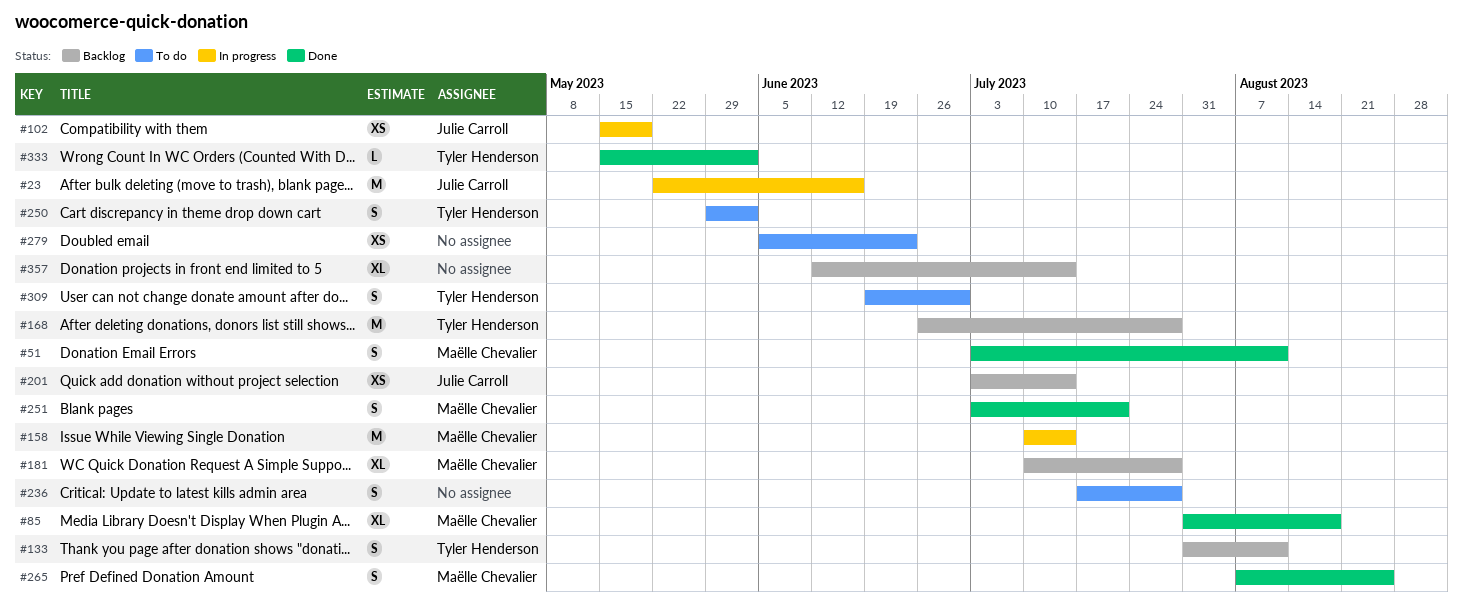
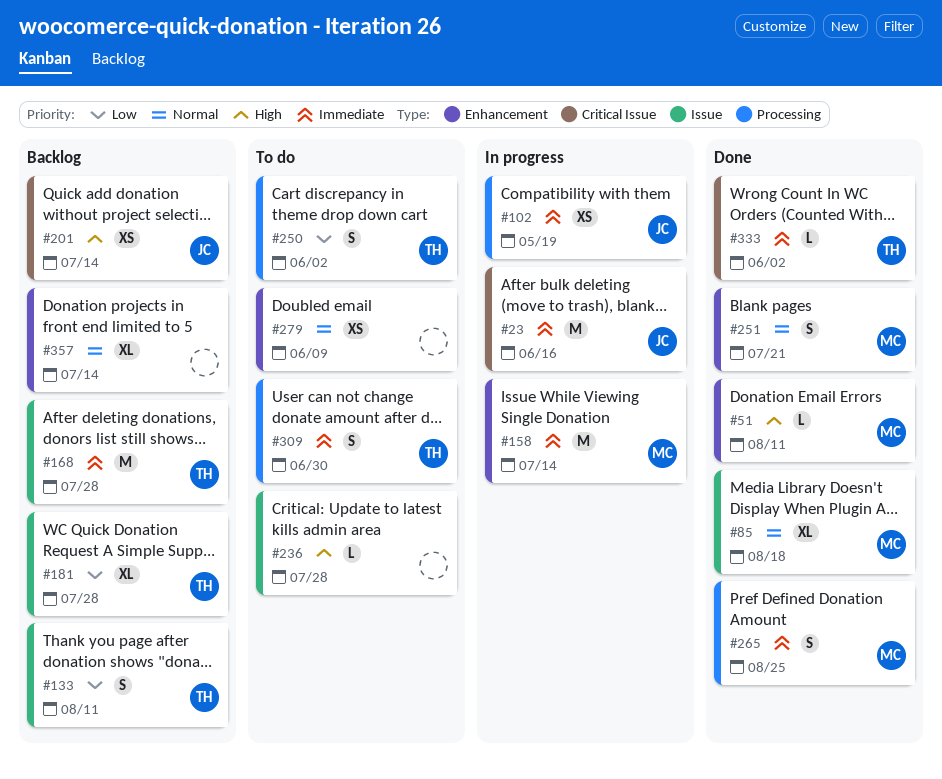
#51, estimate: S -> L
#181, owner: Maëlle Chevalier -> Tyler Henderson
#236, estimate: S -> L
#279, due: Jun 23 -> Jun 9

